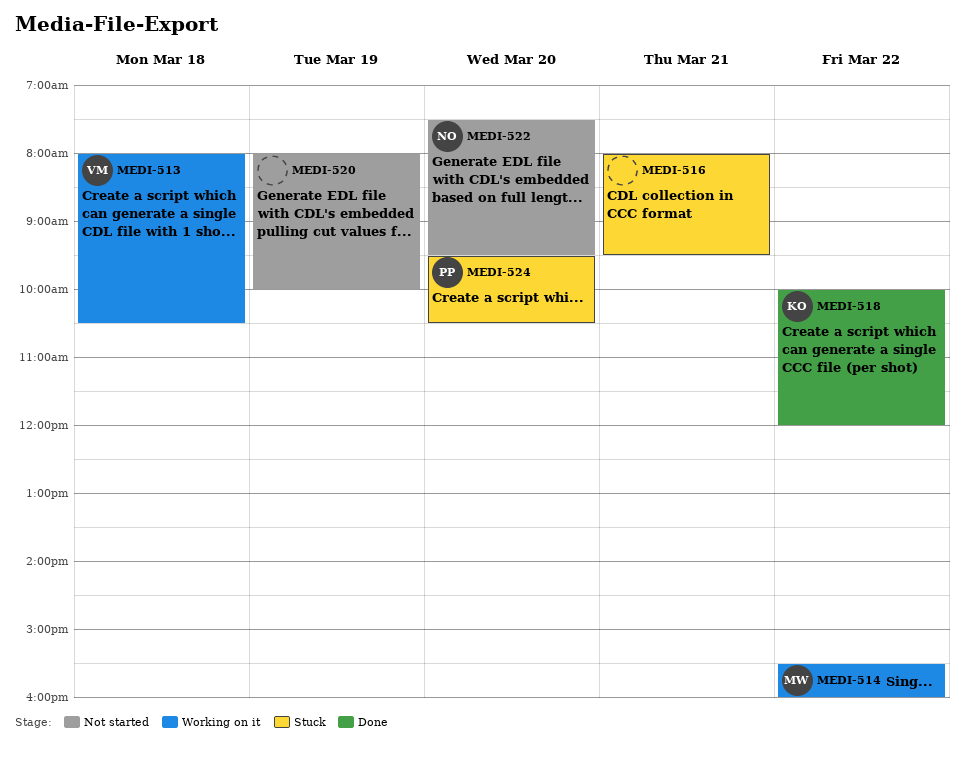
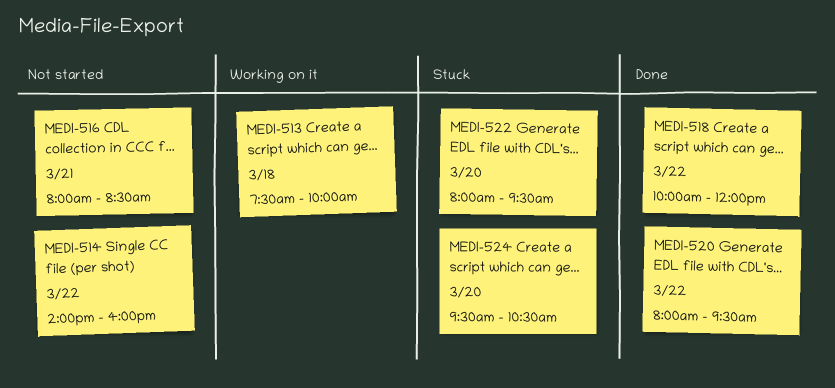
MEDI-513, begins: 08:00 -> 07:30
MEDI-513, ends: 10:30 -> 10:00
MEDI-514, status: Working on it -> Not started
MEDI-514, begins: 15:30 -> 14:00
MEDI-516, status: Stuck -> Not started
MEDI-516, ends: 09:30 -> 08:30
MEDI-520, status: Not started -> Done
MEDI-520, day: Mar 19 -> Mar 22
MEDI-520, ends: 10:00 -> 09:30
MEDI-522, status: Not started -> Stuck
MEDI-522, begins: 07:30 -> 08:00

